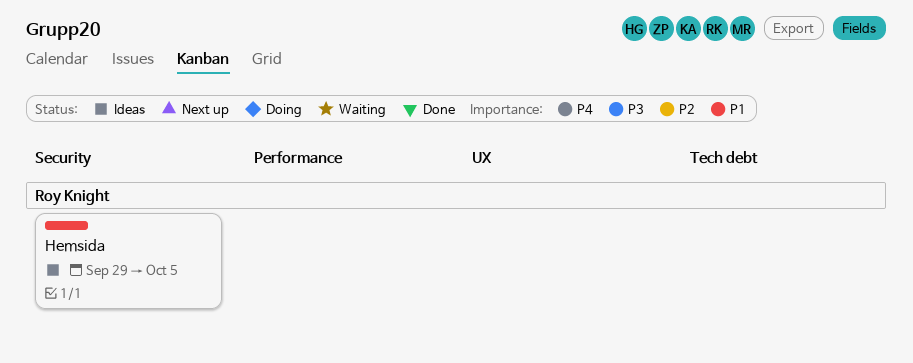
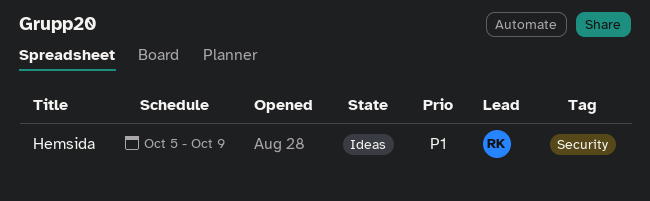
Hemsida, start: Sep 29 -> Oct 5
Hemsida, due: Oct 5 -> Oct 9

